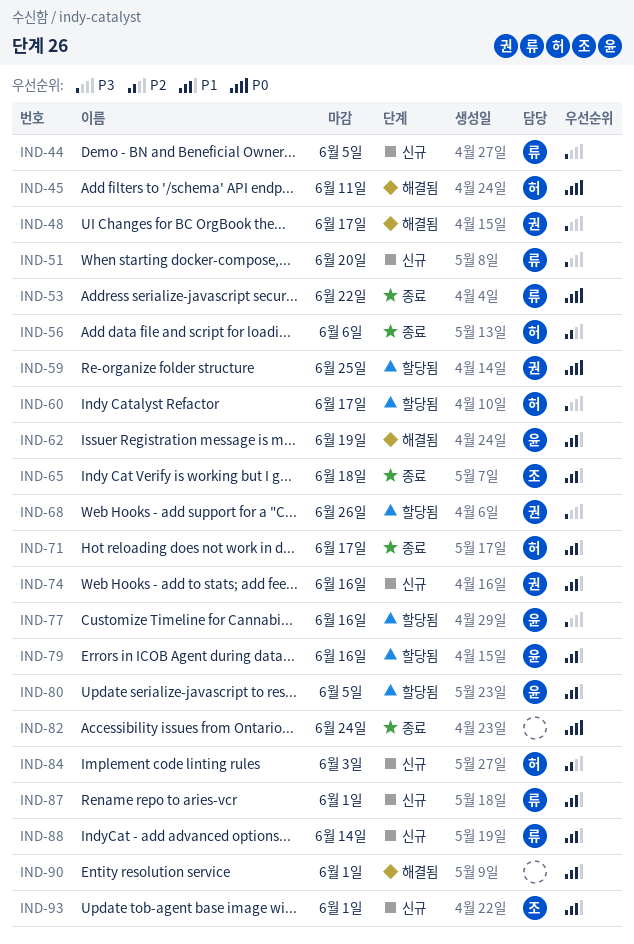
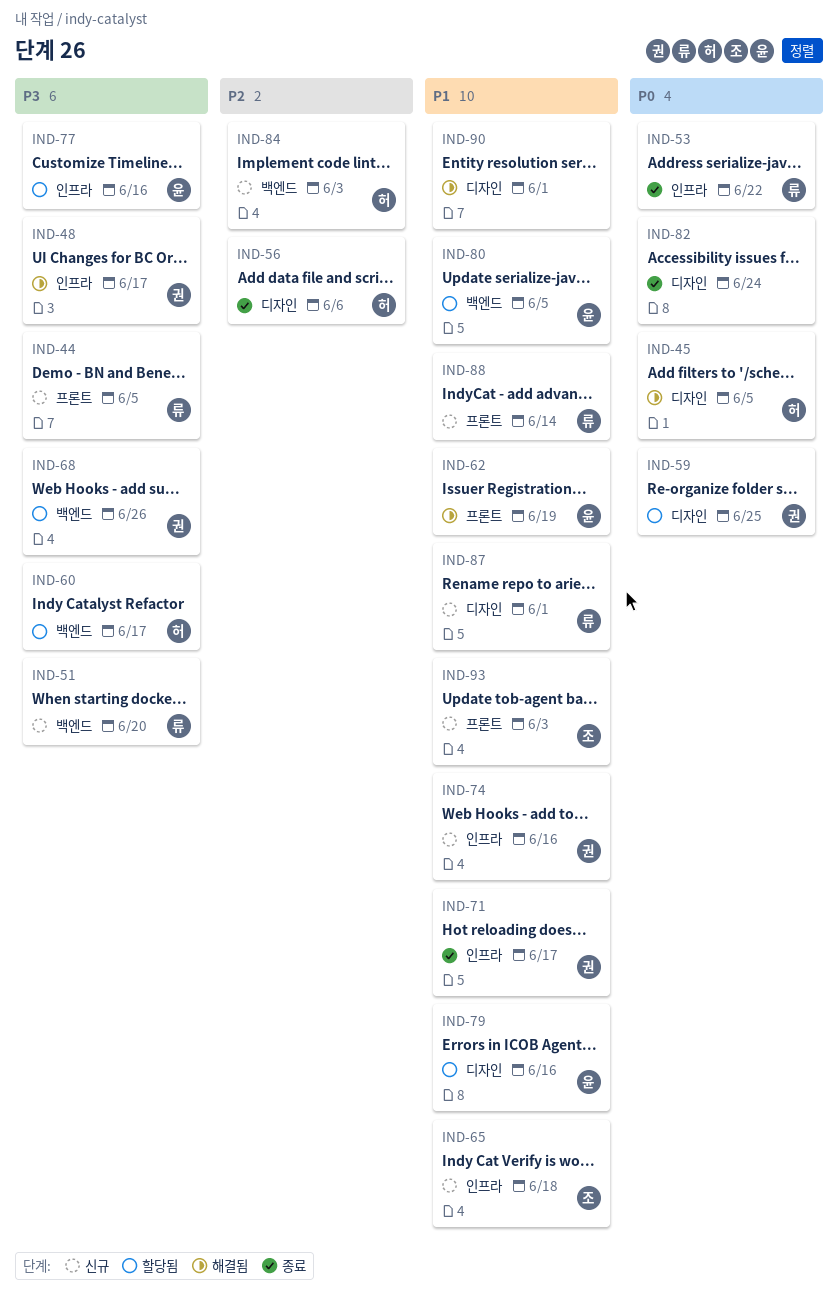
IND-45, due: Jun 11 -> Jun 5
IND-65, status: 종료 -> 신규
IND-71, owner: 허 -> 권
IND-93, due: Jun 1 -> Jun 3

